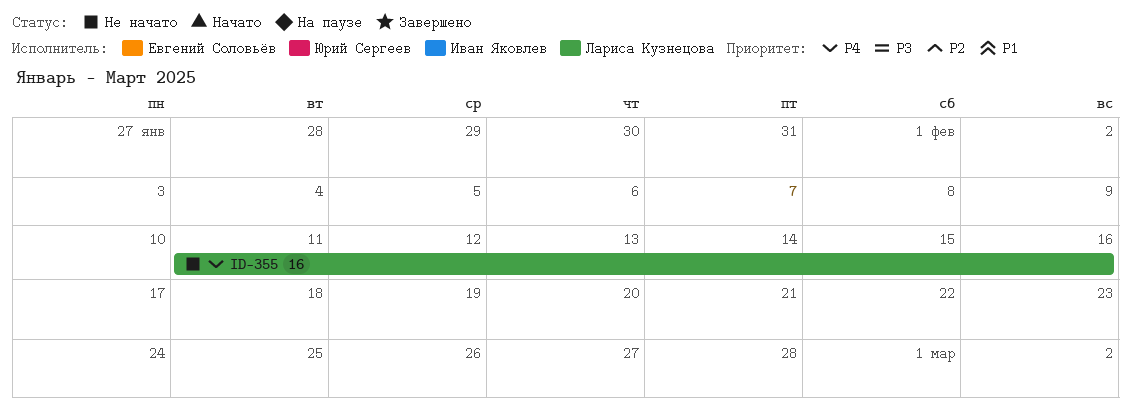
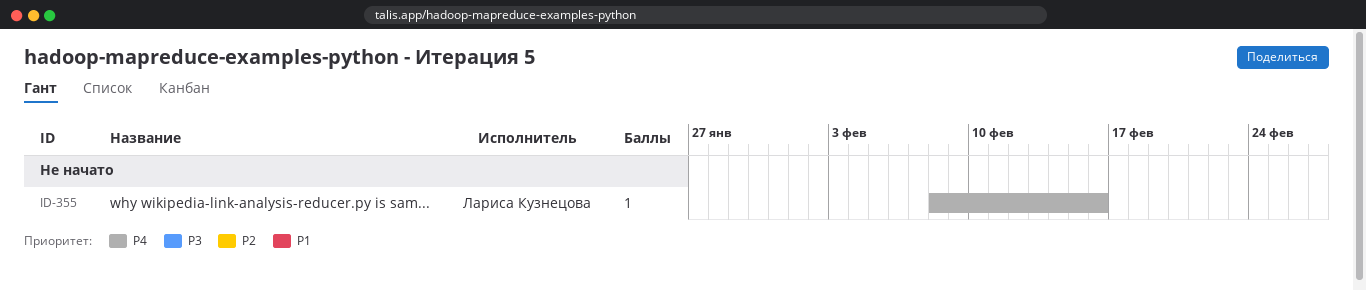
ID-355, estimate: 16 -> 1
ID-355, start: Feb 11 -> Feb 8

